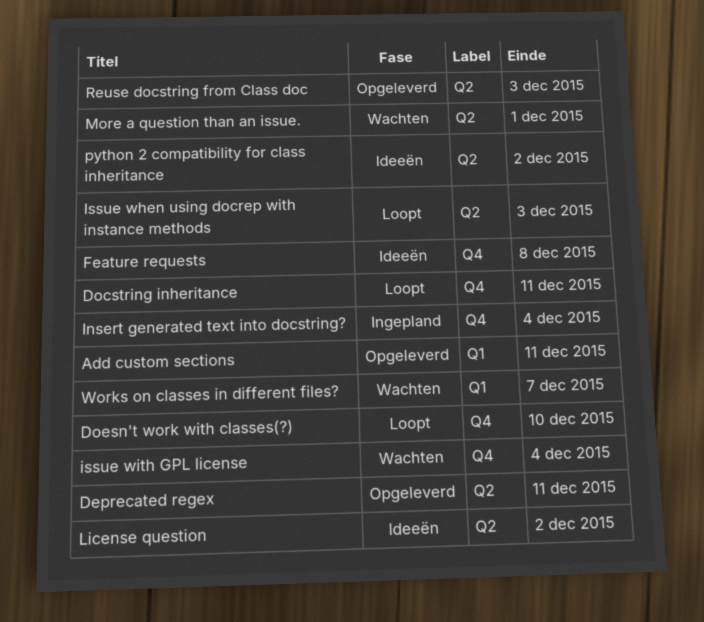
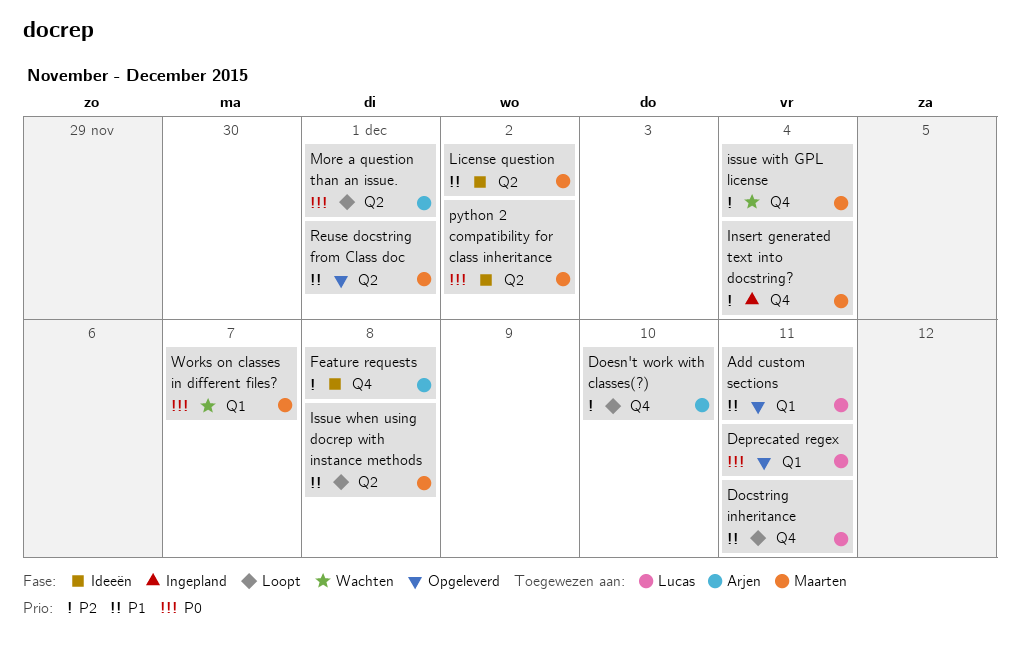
Deprecated regex, label: Q2 -> Q1
Issue when using docrep with instance methods, due: Dec 3 -> Dec 8
More a question than an issue., status: Wachten -> Loopt
Reuse docstring from Class doc, due: Dec 3 -> Dec 1

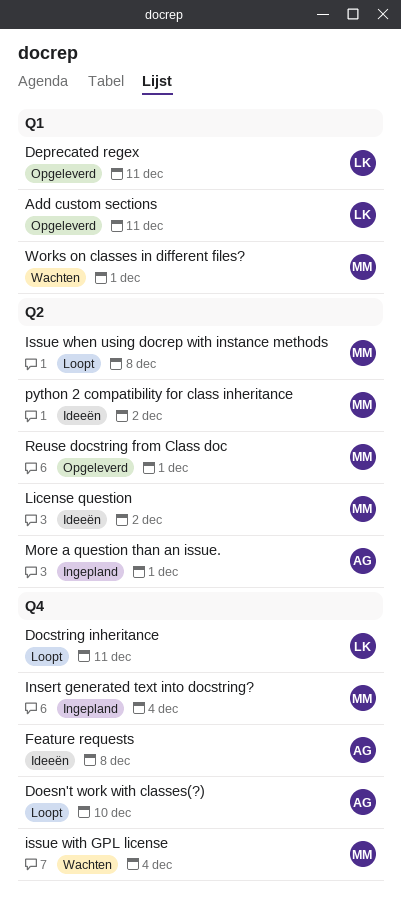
More a question than an issue., status: Loopt -> Ingepland
Works on classes in different files?, due: Dec 7 -> Dec 1

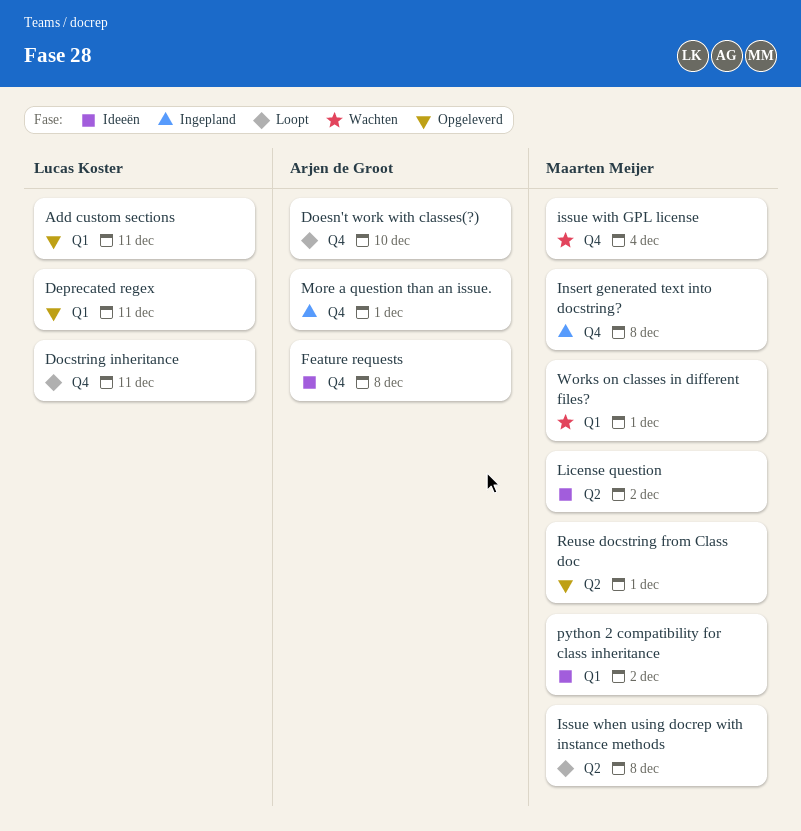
Insert generated text into docstring?, due: Dec 4 -> Dec 8
More a question than an issue., label: Q2 -> Q4
python 2 compatibility for class inheritance, label: Q2 -> Q1

